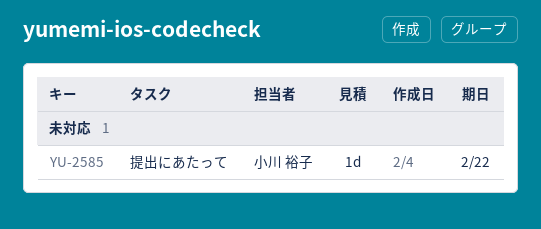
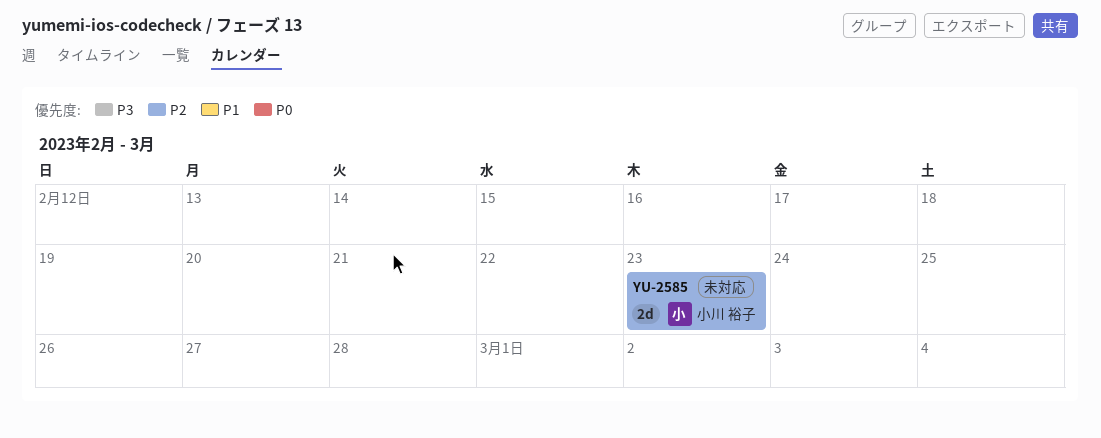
YU-2585, estimate: 1d -> 2d
YU-2585, due: Feb 22 -> Feb 23

